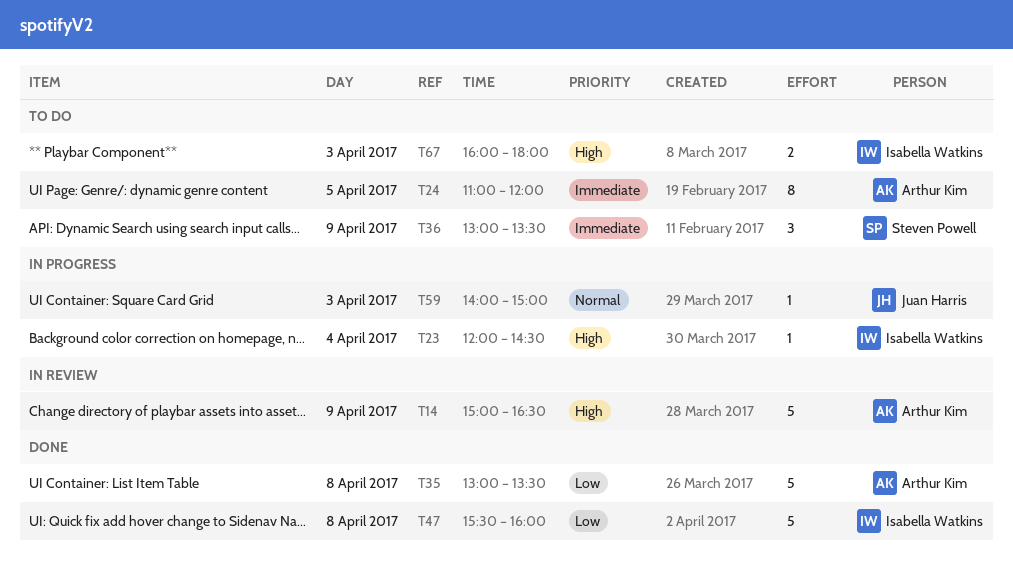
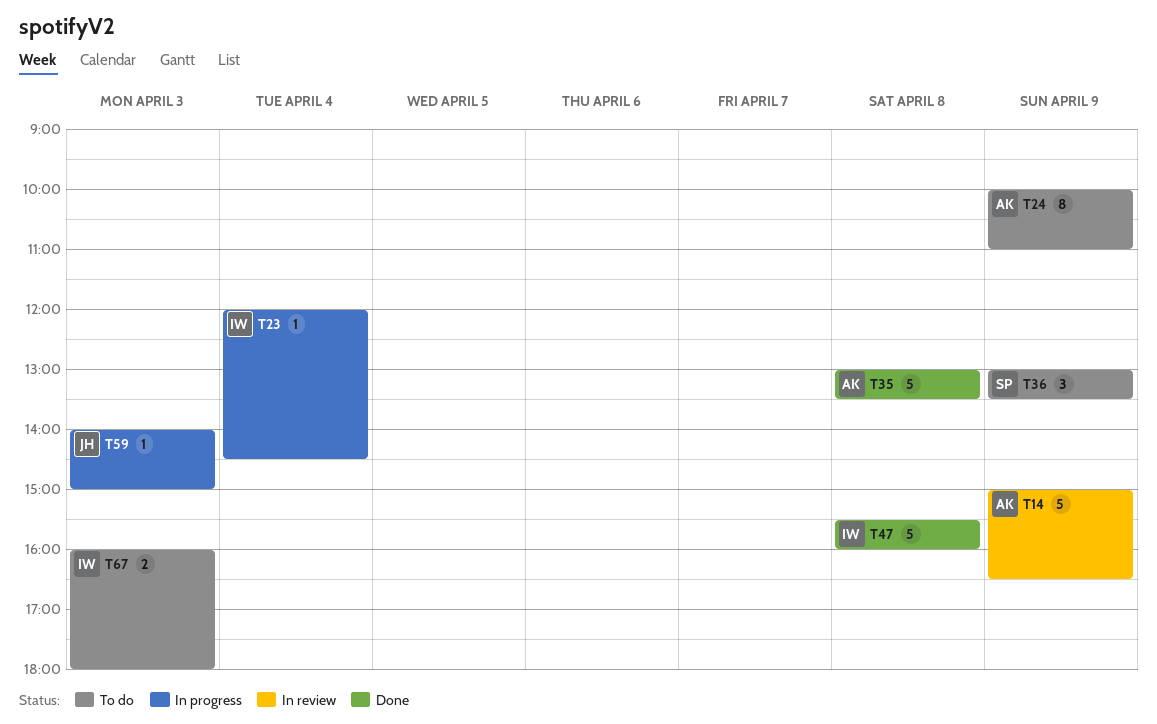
T24, day: Apr 5 -> Apr 9
T24, begins: 11:00 -> 10:00
T24, ends: 12:00 -> 11:00

